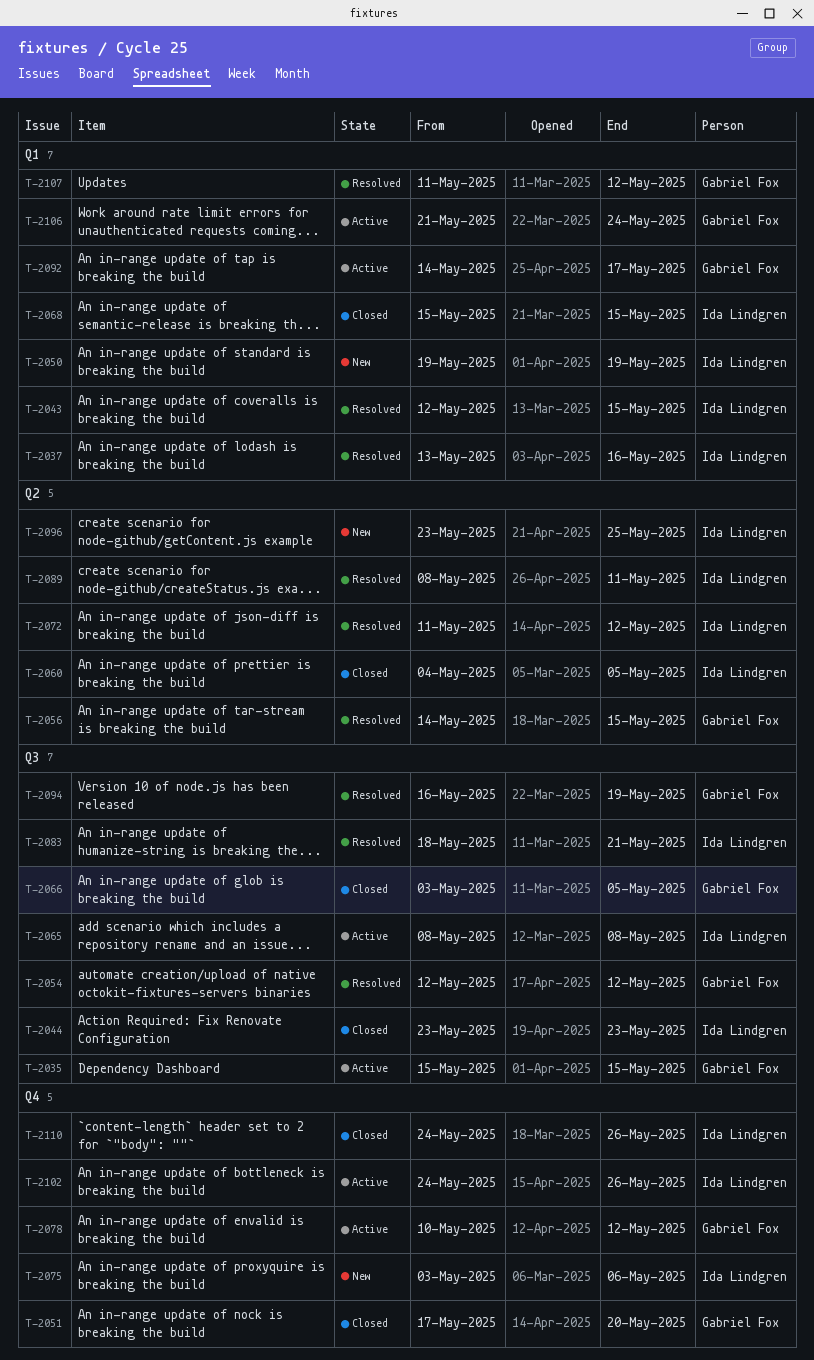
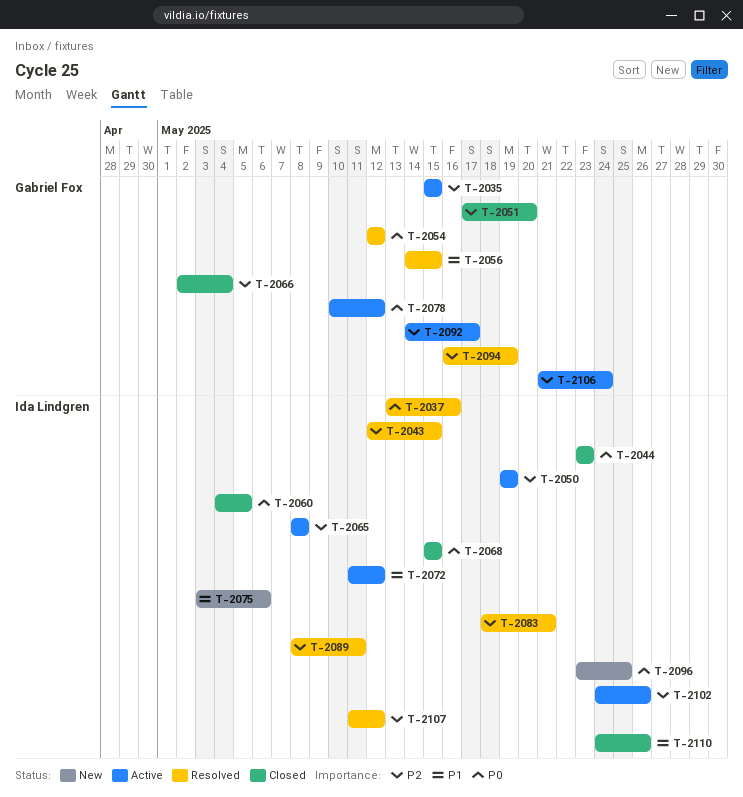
T-2050, status: New -> Active
T-2066, start: May 3 -> May 2
T-2066, due: May 5 -> May 4
T-2072, status: Resolved -> Active
T-2107, owner: Gabriel Fox -> Ida Lindgren

